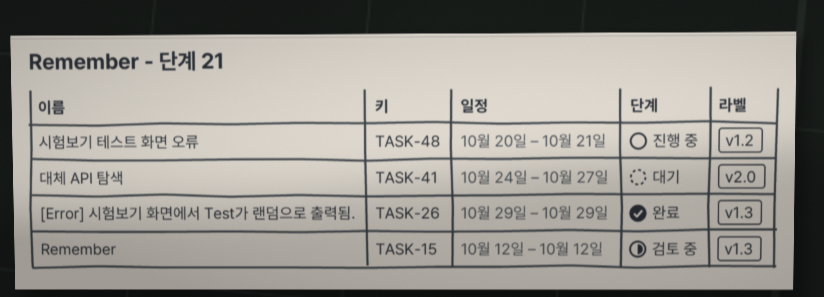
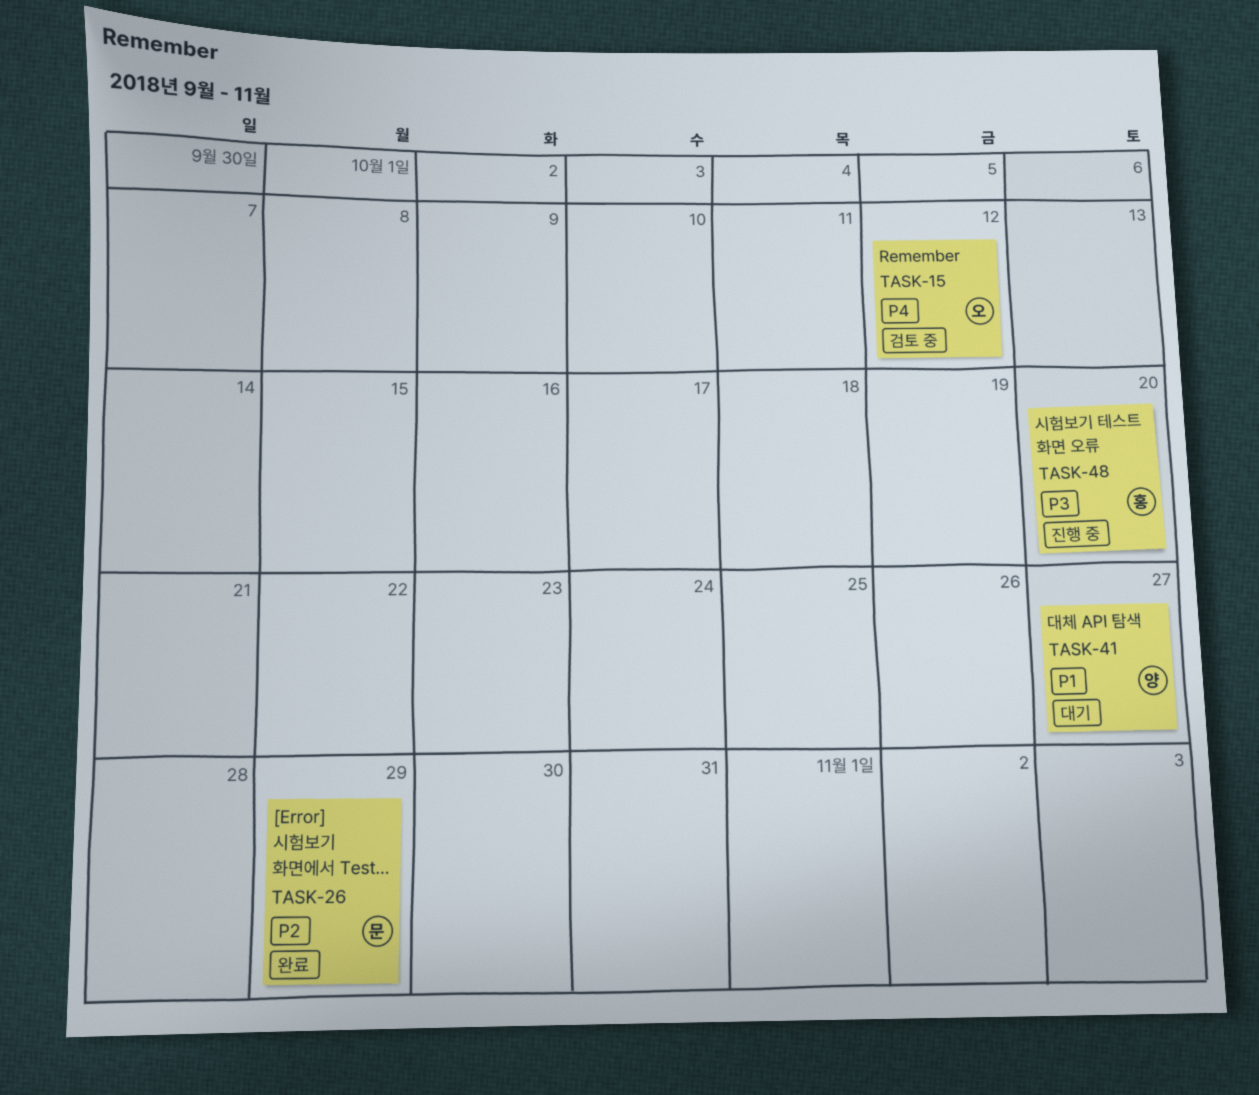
TASK-48, due: Oct 21 -> Oct 20

